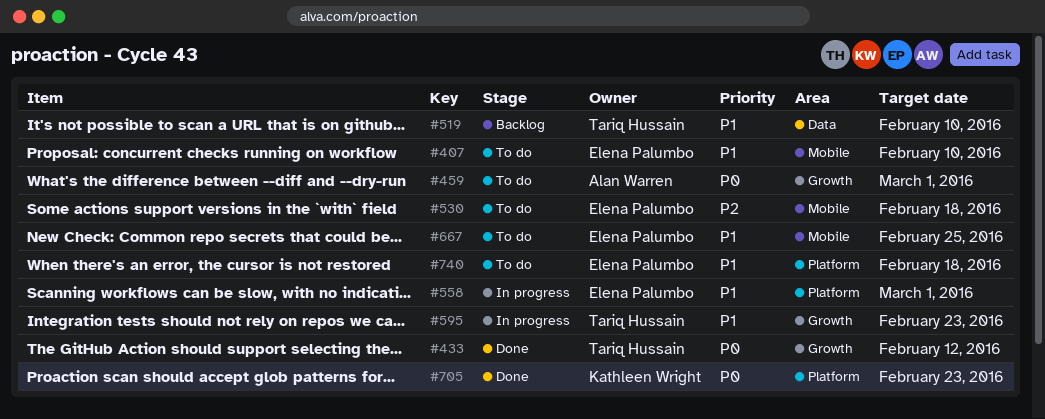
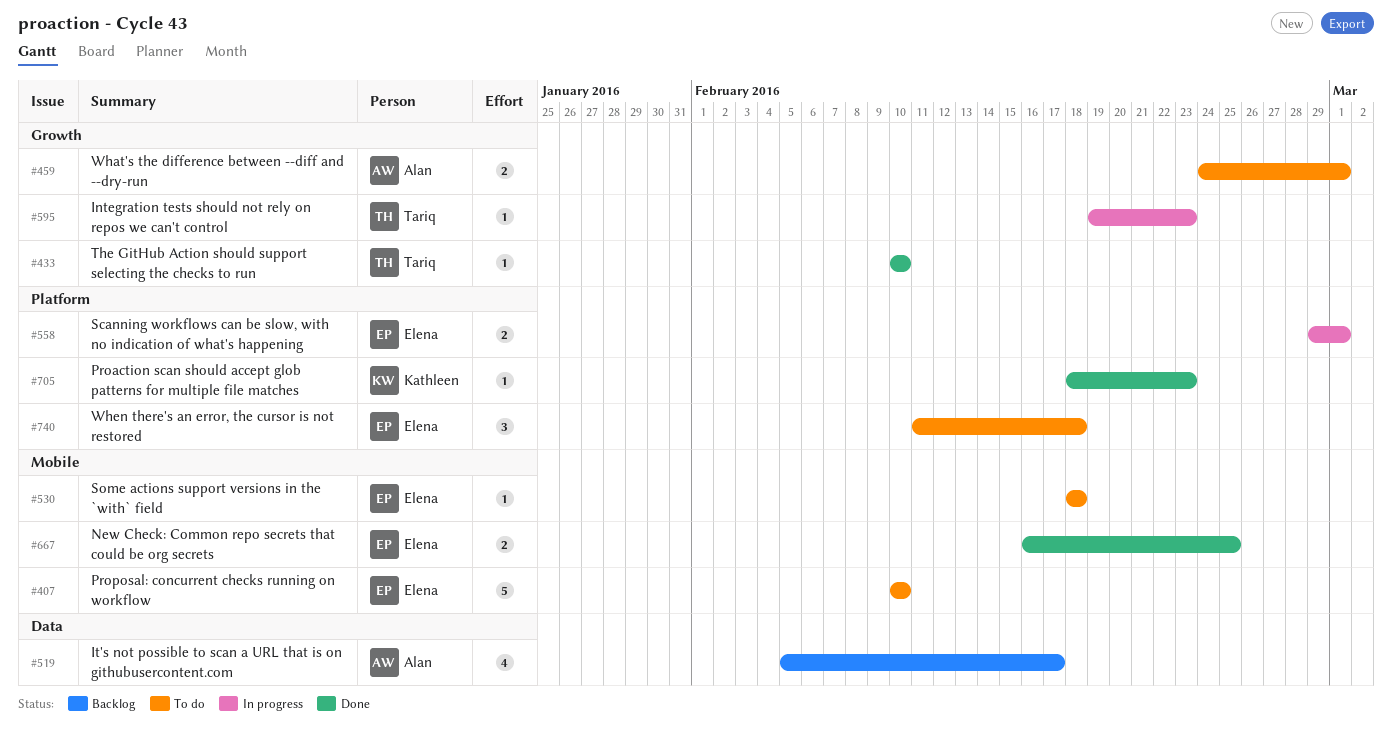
#433, due: Feb 12 -> Feb 10
#519, owner: Tariq Hussain -> Alan Warren
#519, due: Feb 10 -> Feb 17
#667, status: To do -> Done

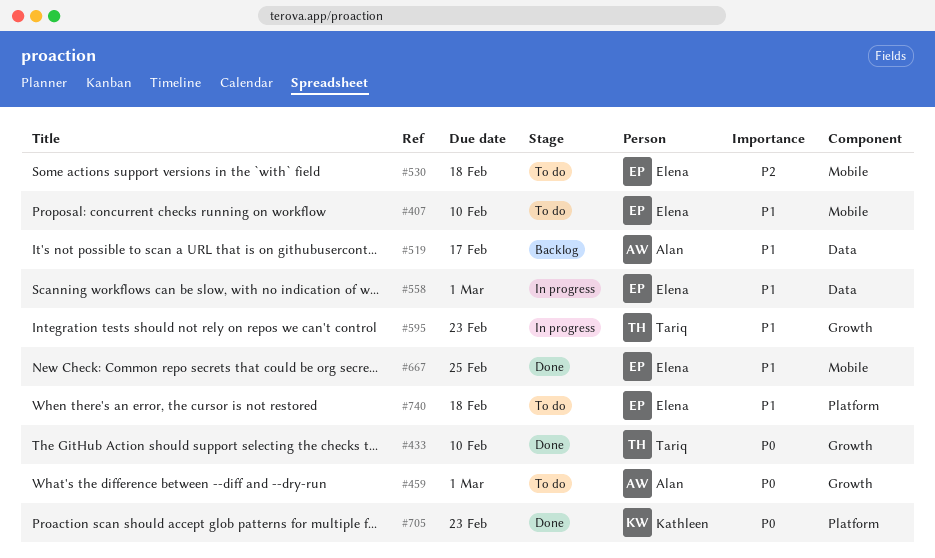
#558, label: Platform -> Data

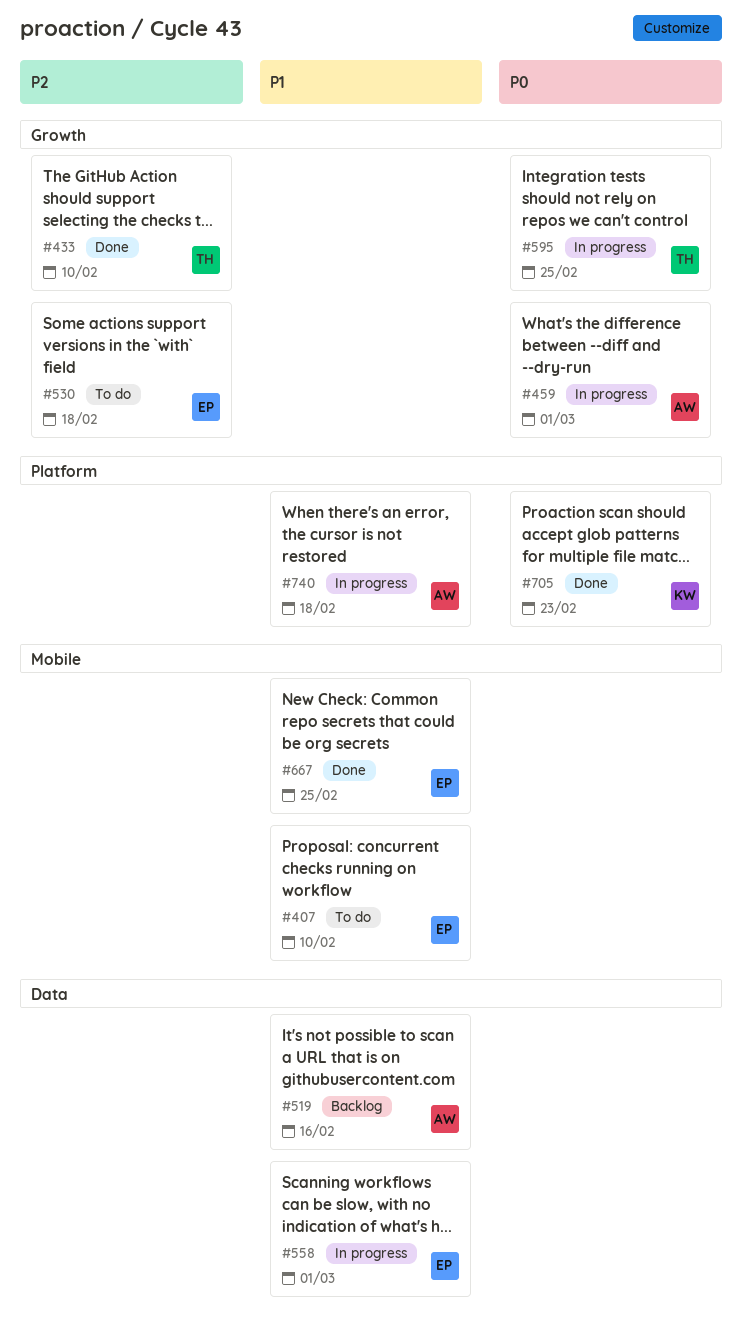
#433, priority: P0 -> P2
#459, status: To do -> In progress
#519, due: Feb 17 -> Feb 16
#530, label: Mobile -> Growth
#595, priority: P1 -> P0
#595, due: Feb 23 -> Feb 25
#740, status: To do -> In progress
#740, owner: Elena -> Alan

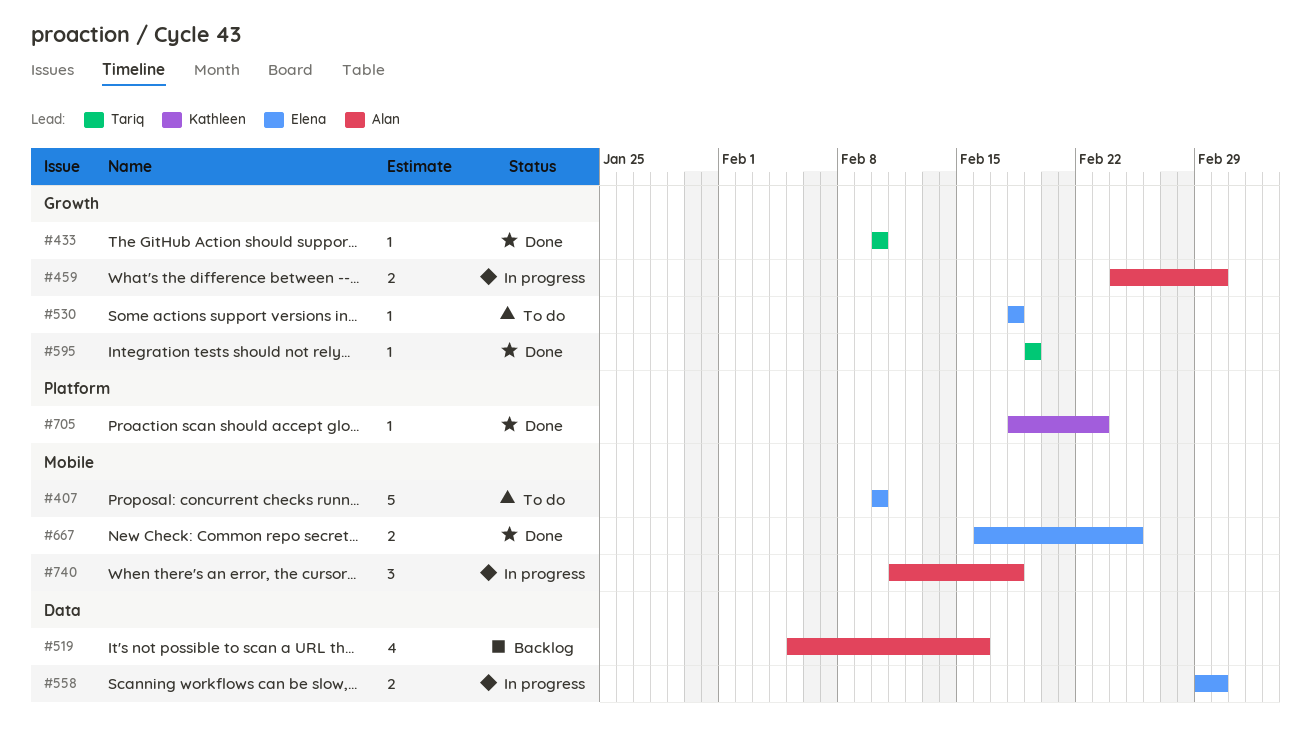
#595, status: In progress -> Done
#595, due: Feb 25 -> Feb 19
#740, label: Platform -> Mobile

